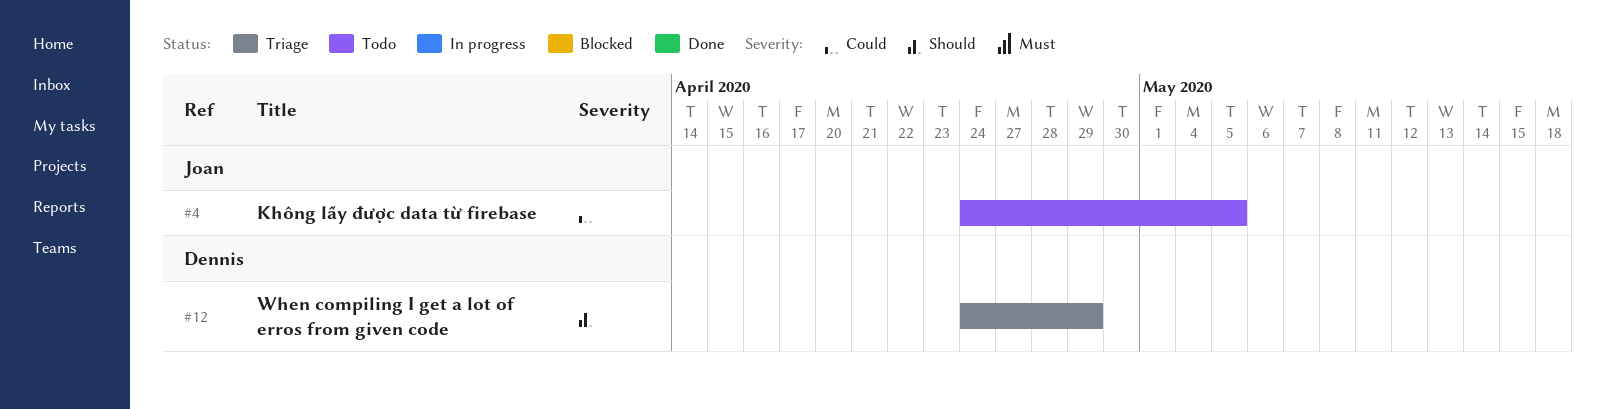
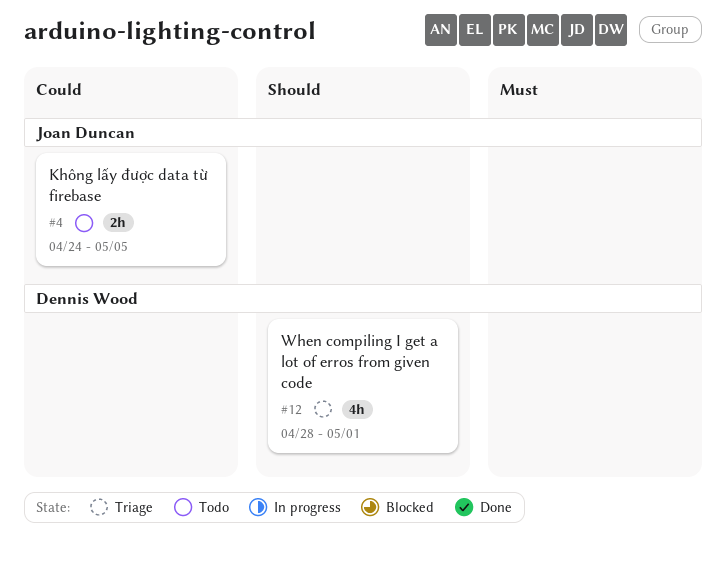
#12, start: Apr 24 -> Apr 28
#12, due: Apr 29 -> May 1

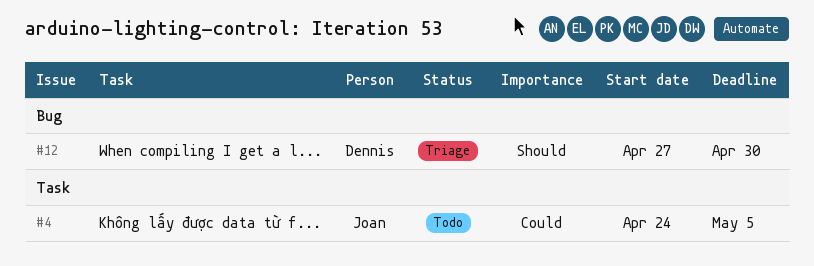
#12, start: Apr 28 -> Apr 27
#12, due: May 1 -> Apr 30

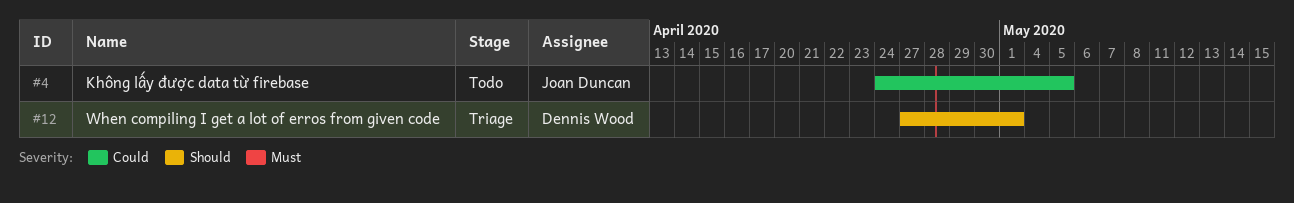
#12, due: Apr 30 -> May 1

